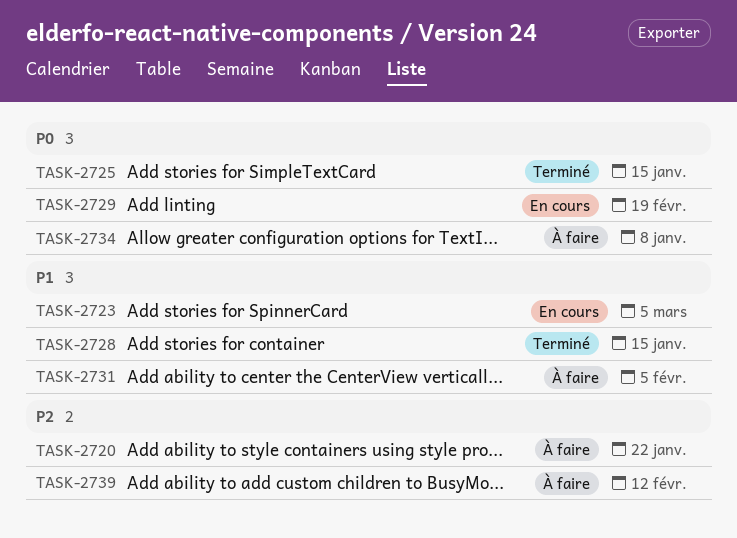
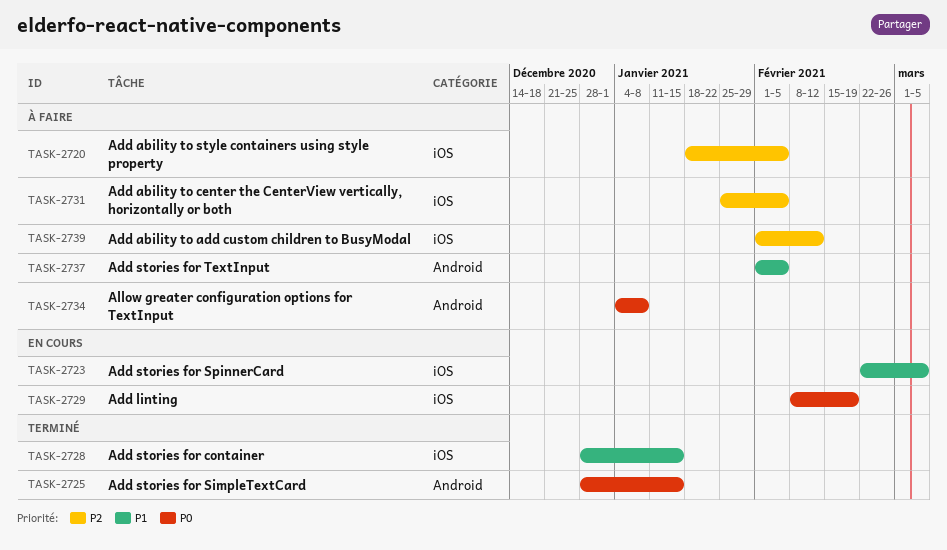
TASK-2720, due: Jan 22 -> Feb 5
TASK-2731, priority: P1 -> P2
TASK-2737: none -> present

